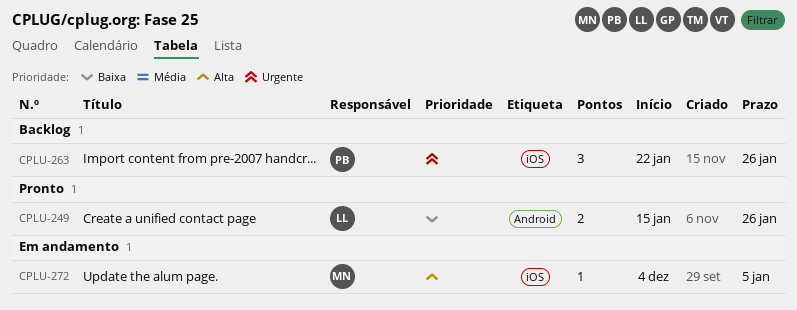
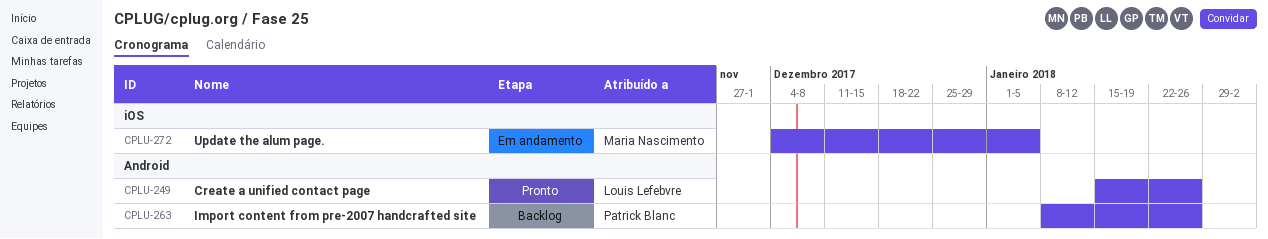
CPLU-263, label: iOS -> Android
CPLU-263, start: Jan 22 -> Jan 8

